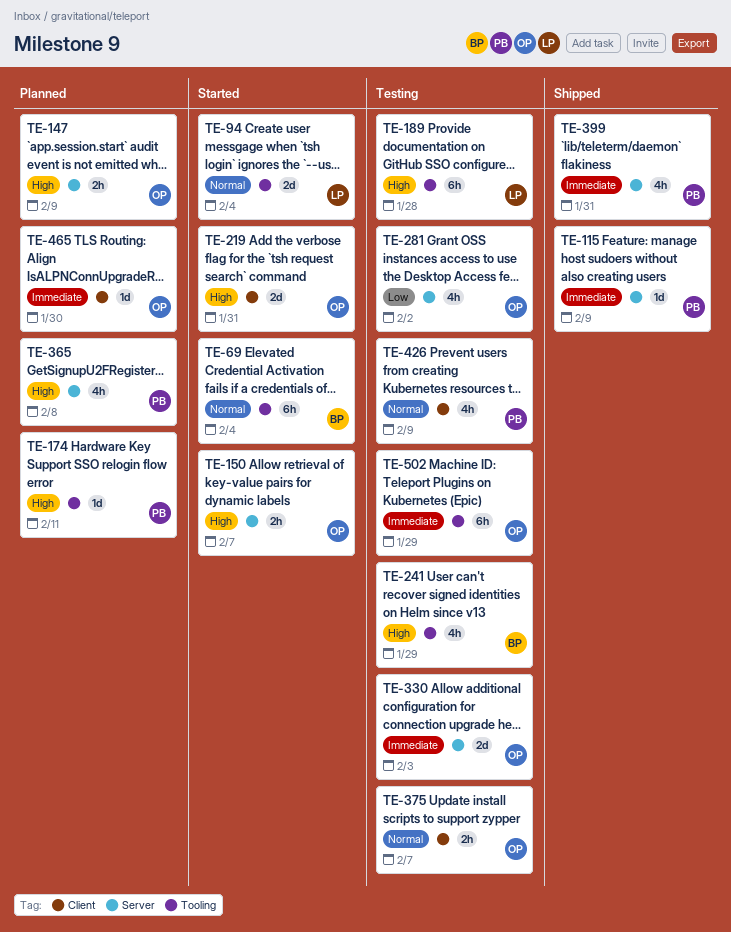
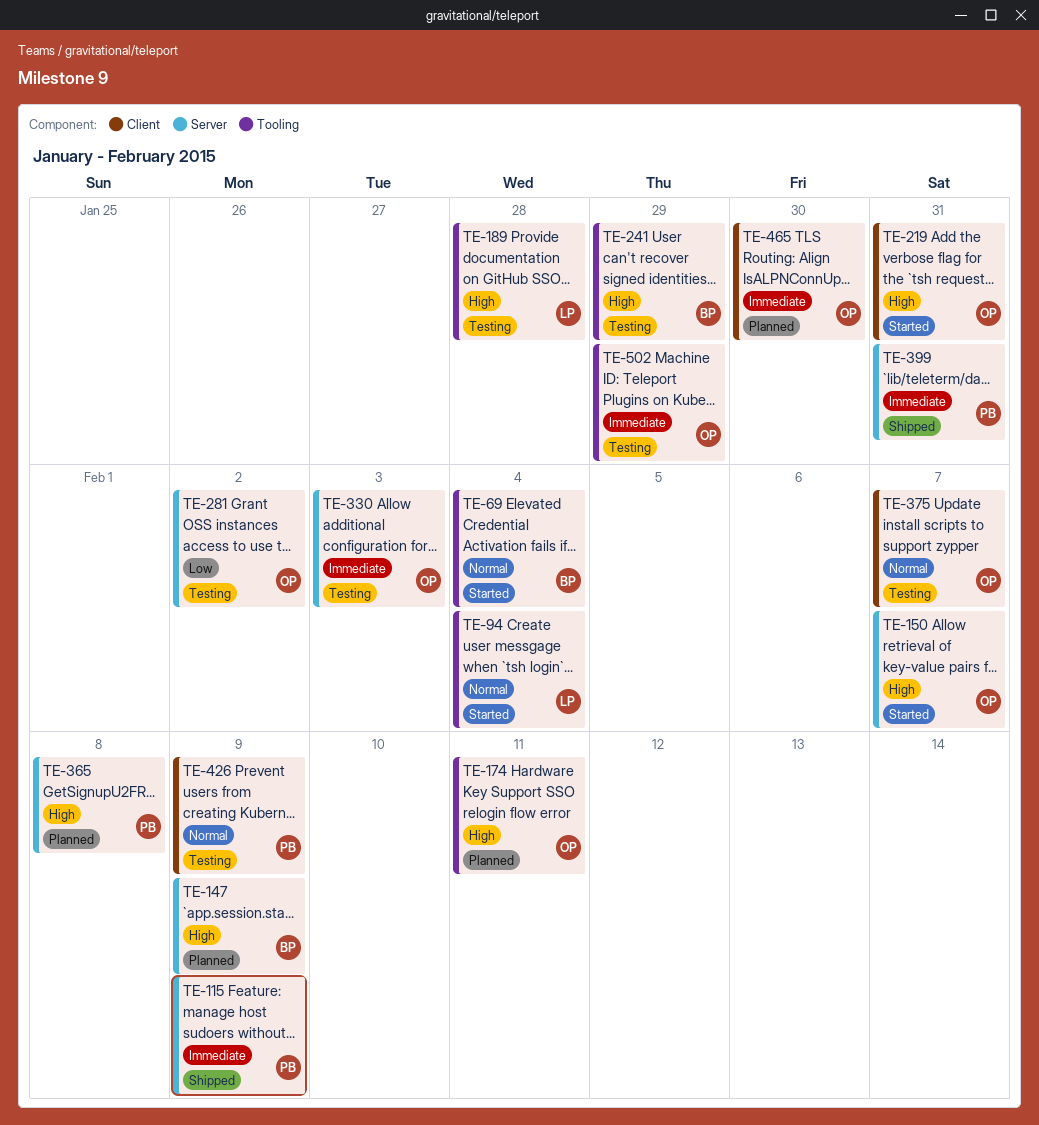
TE-147, owner: OP -> BP
TE-174, owner: PB -> OP

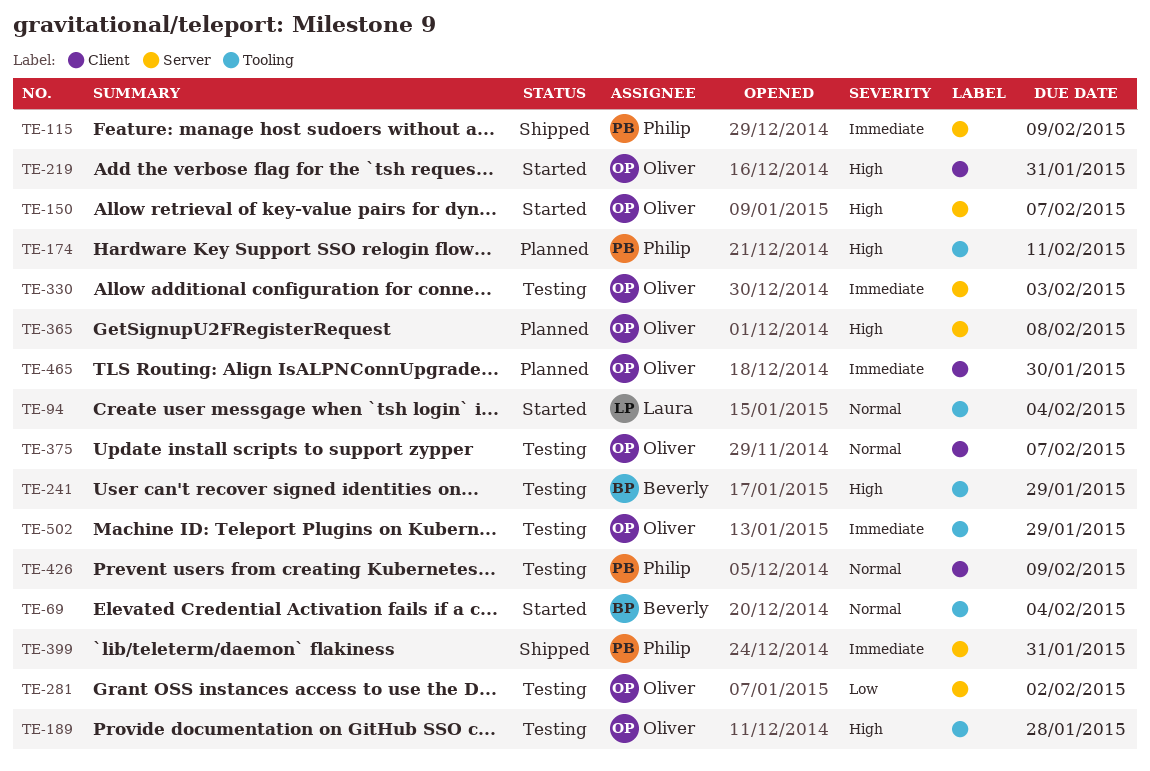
TE-147: present -> none
TE-174, owner: Oliver -> Philip
TE-189, owner: Laura -> Oliver
TE-365, owner: Philip -> Oliver

